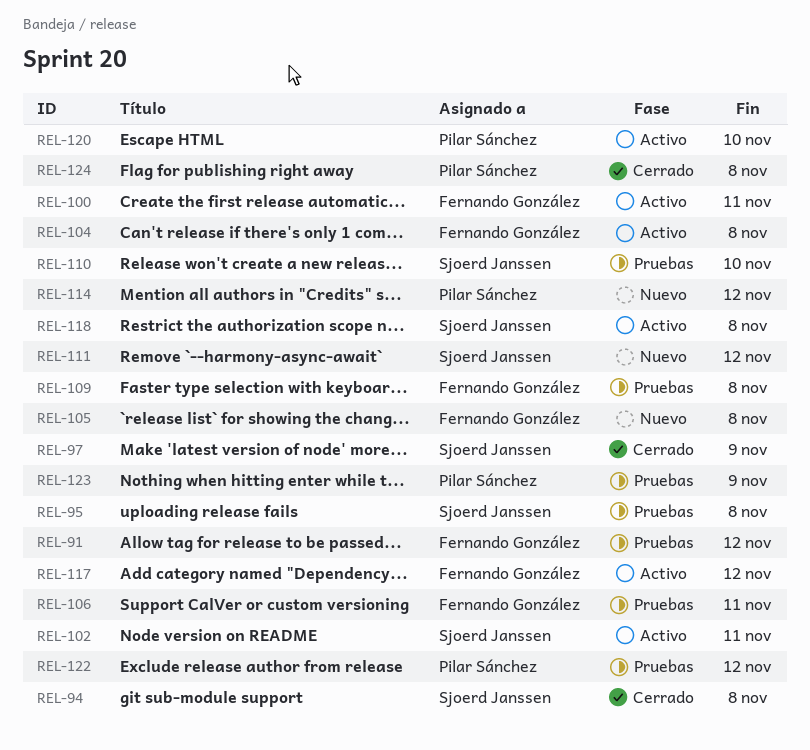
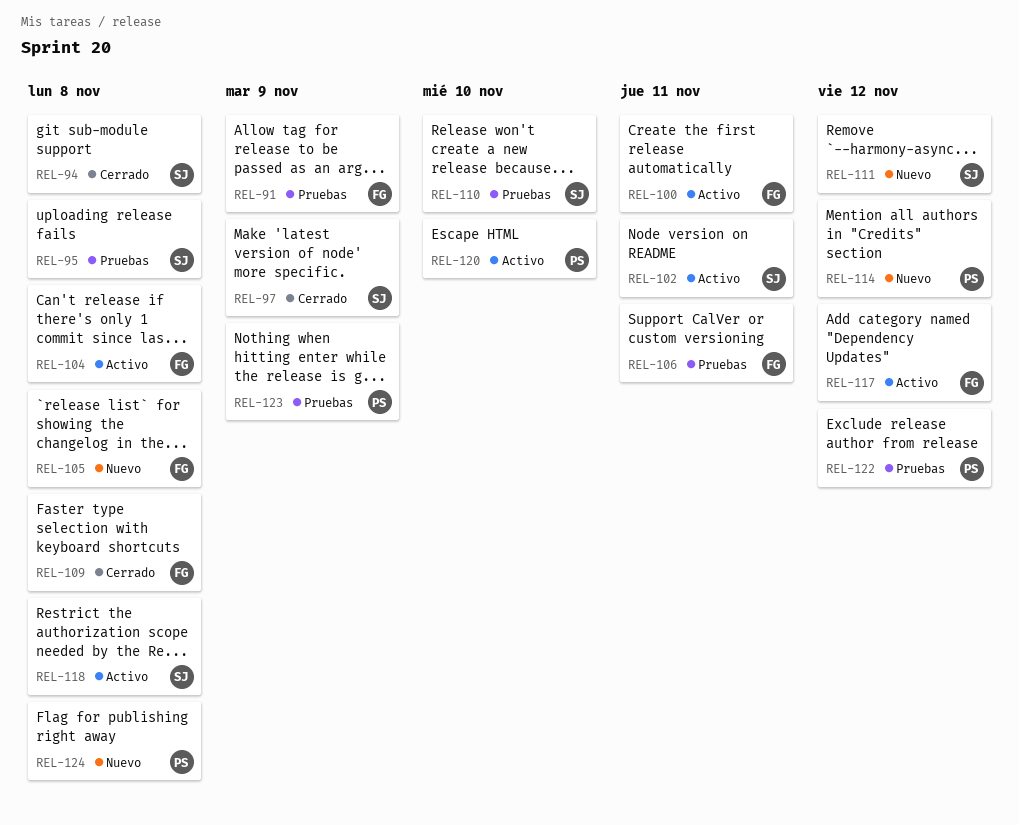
REL-91, due: Nov 12 -> Nov 9
REL-109, status: Pruebas -> Cerrado
REL-124, status: Cerrado -> Nuevo

